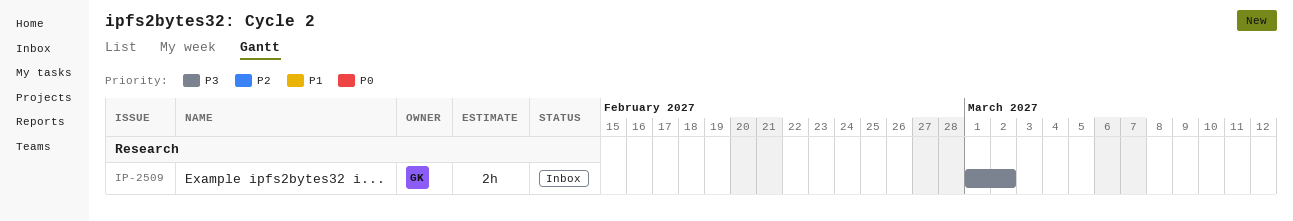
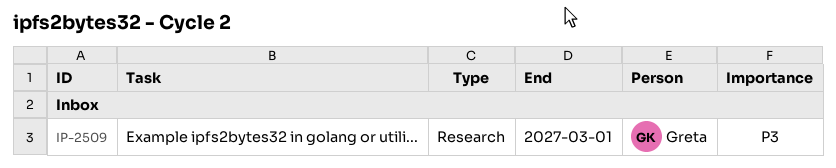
IP-2509, due: Mar 2 -> Mar 1

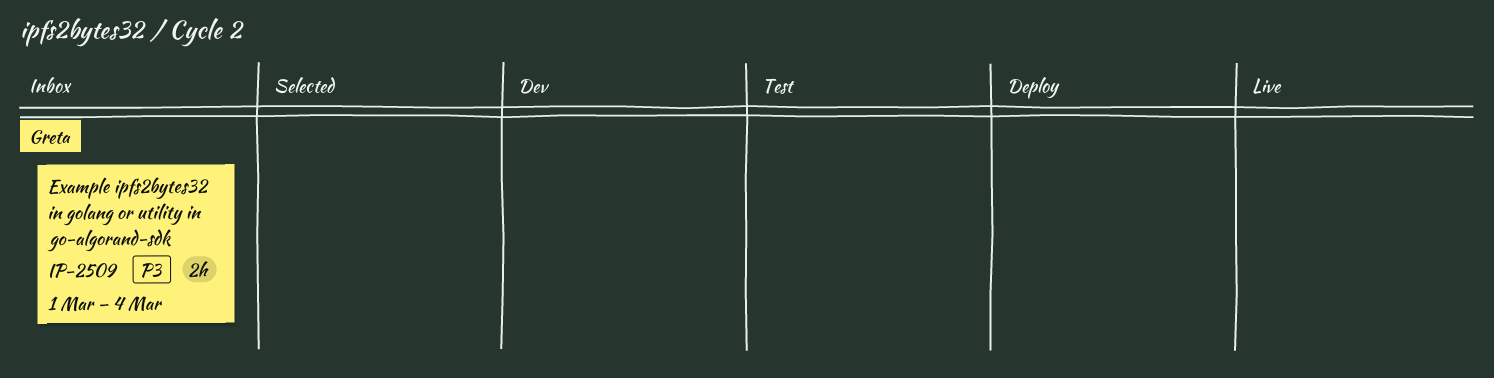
IP-2509, due: Mar 1 -> Mar 4

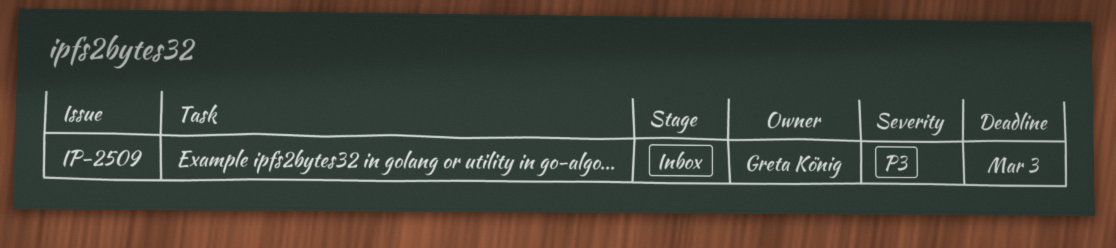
IP-2509, due: Mar 4 -> Mar 3

